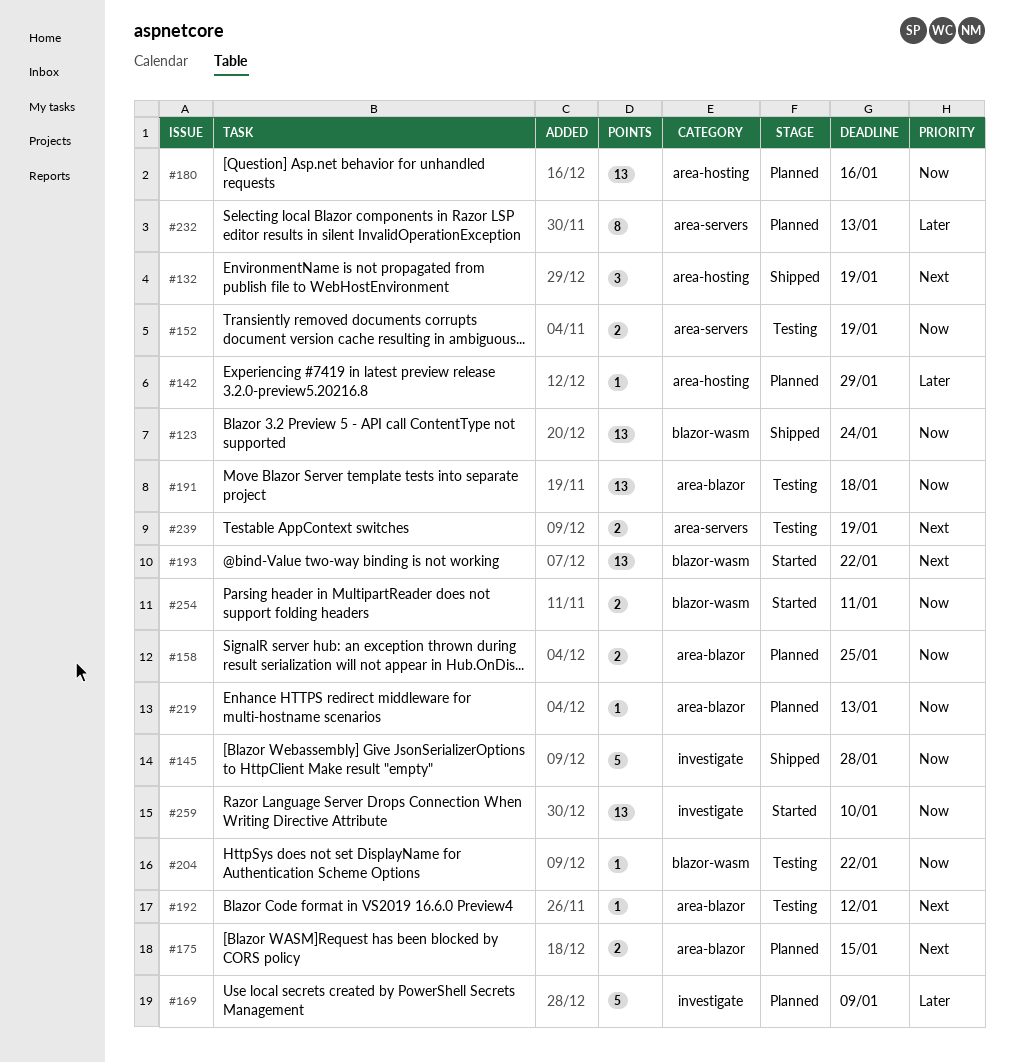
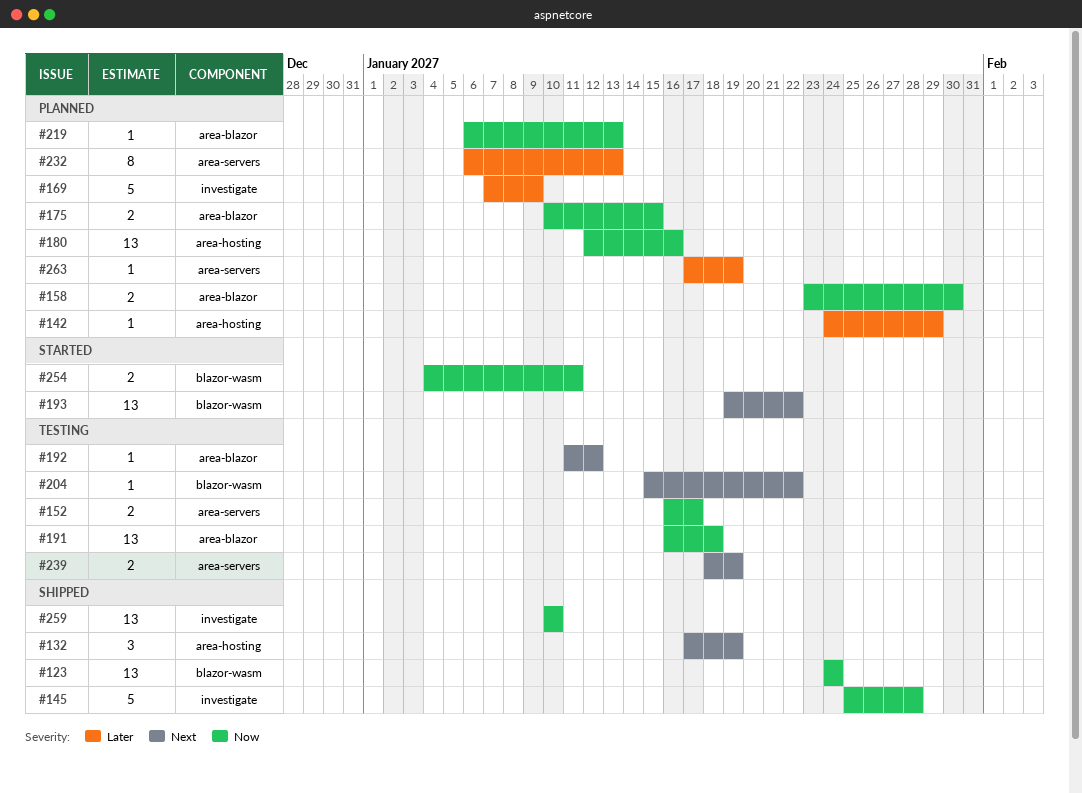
#152, due: Jan 19 -> Jan 17
#158, due: Jan 25 -> Jan 30
#175, priority: Next -> Now
#204, priority: Now -> Next
#259, status: Started -> Shipped
#263: none -> present

